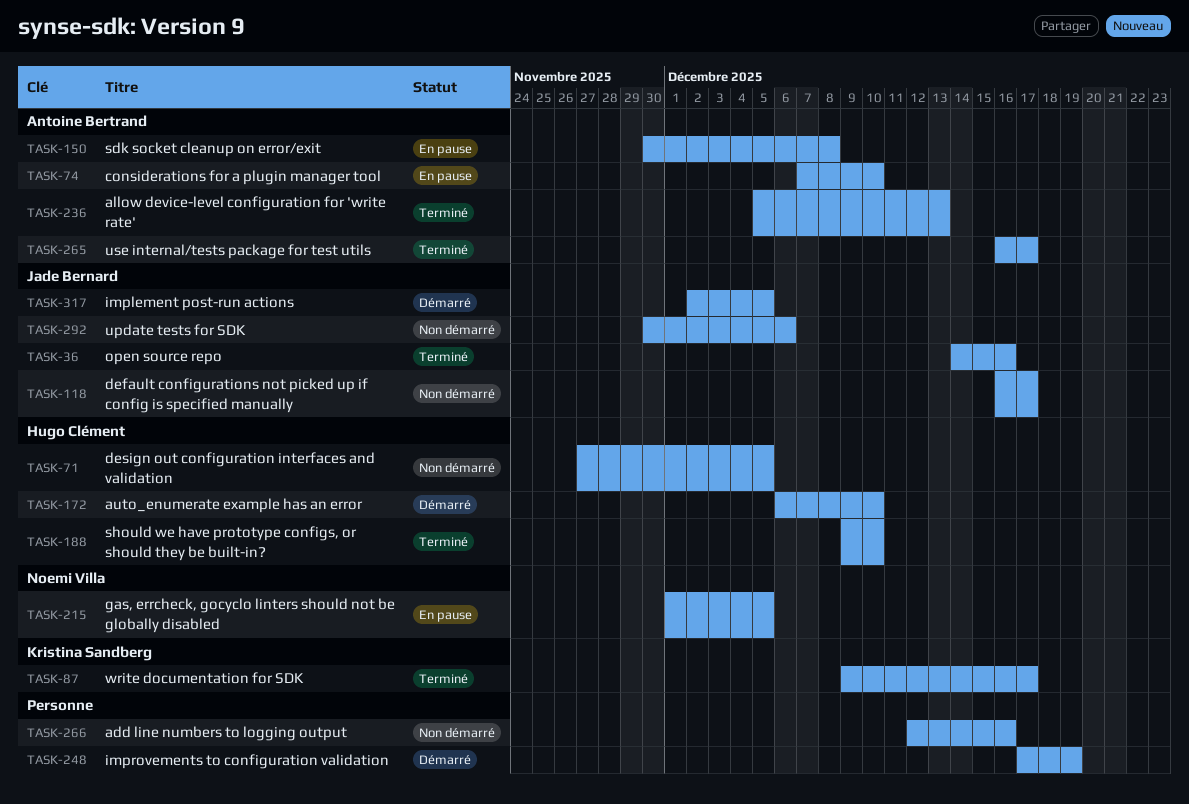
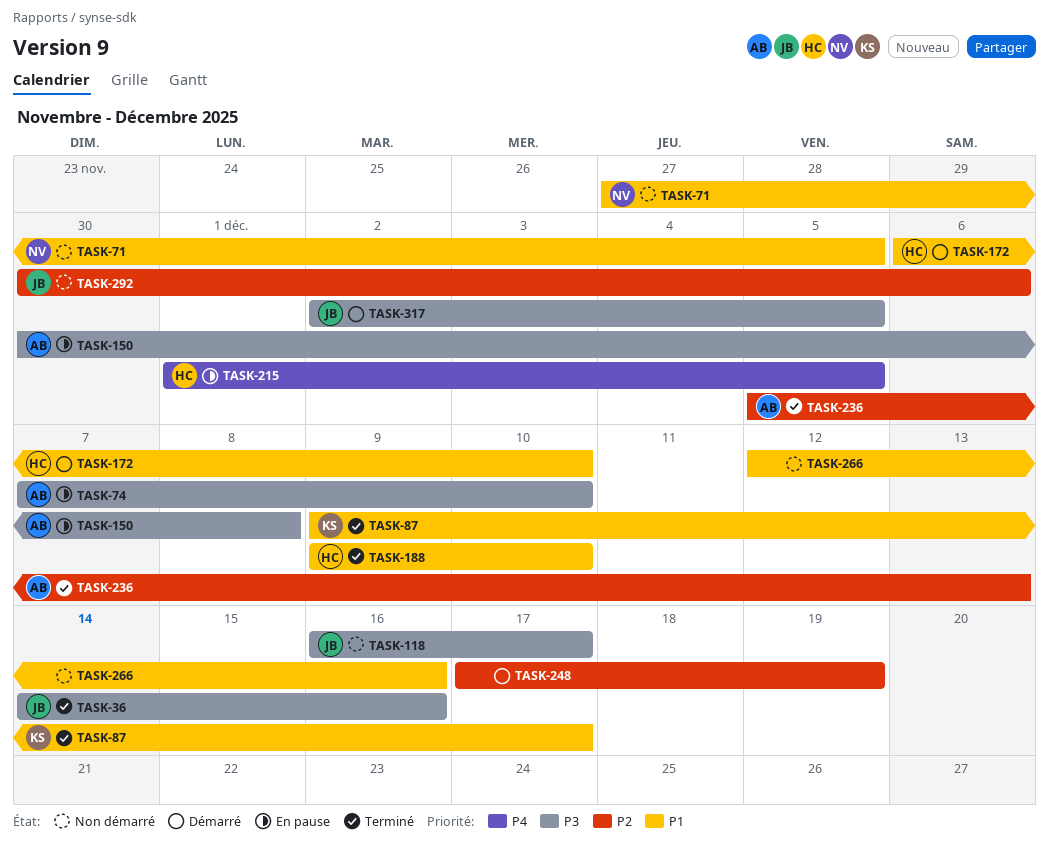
TASK-71, owner: Hugo Clément -> Noemi Villa
TASK-215, owner: Noemi Villa -> Hugo Clément
TASK-265: present -> none

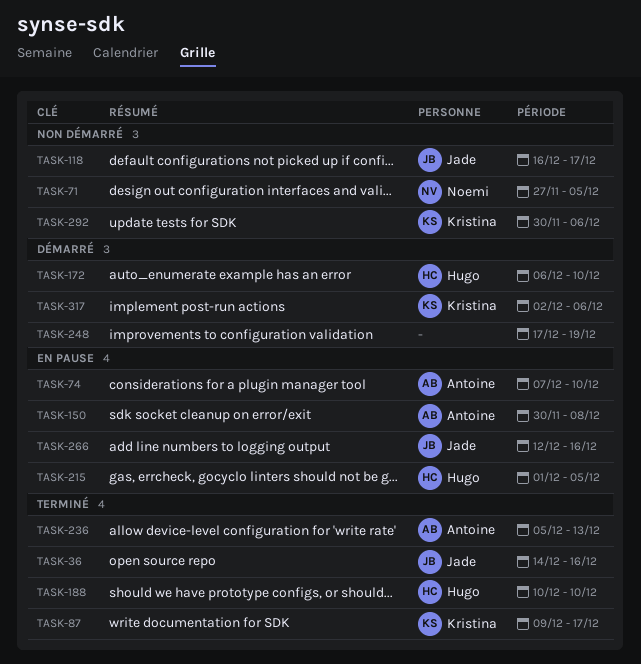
TASK-188, start: Dec 9 -> Dec 10
TASK-266, status: Non démarré -> En pause
TASK-266, owner: none -> Jade
TASK-292, owner: Jade -> Kristina
TASK-317, owner: Jade -> Kristina
TASK-317, due: Dec 5 -> Dec 6

